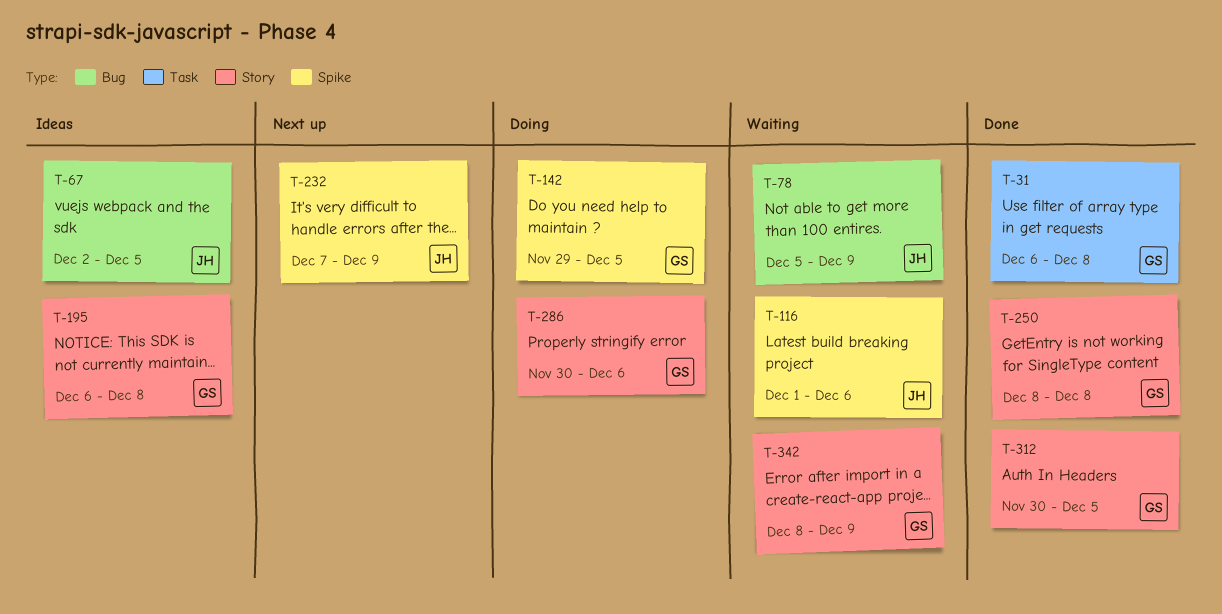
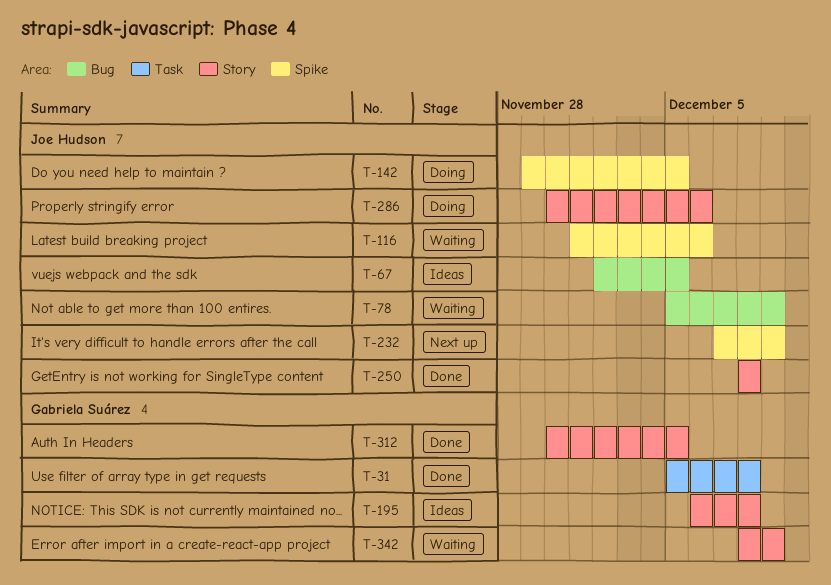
T-31, start: Dec 6 -> Dec 5
T-142, owner: Gabriela Suárez -> Joe Hudson
T-250, owner: Gabriela Suárez -> Joe Hudson
T-286, owner: Gabriela Suárez -> Joe Hudson

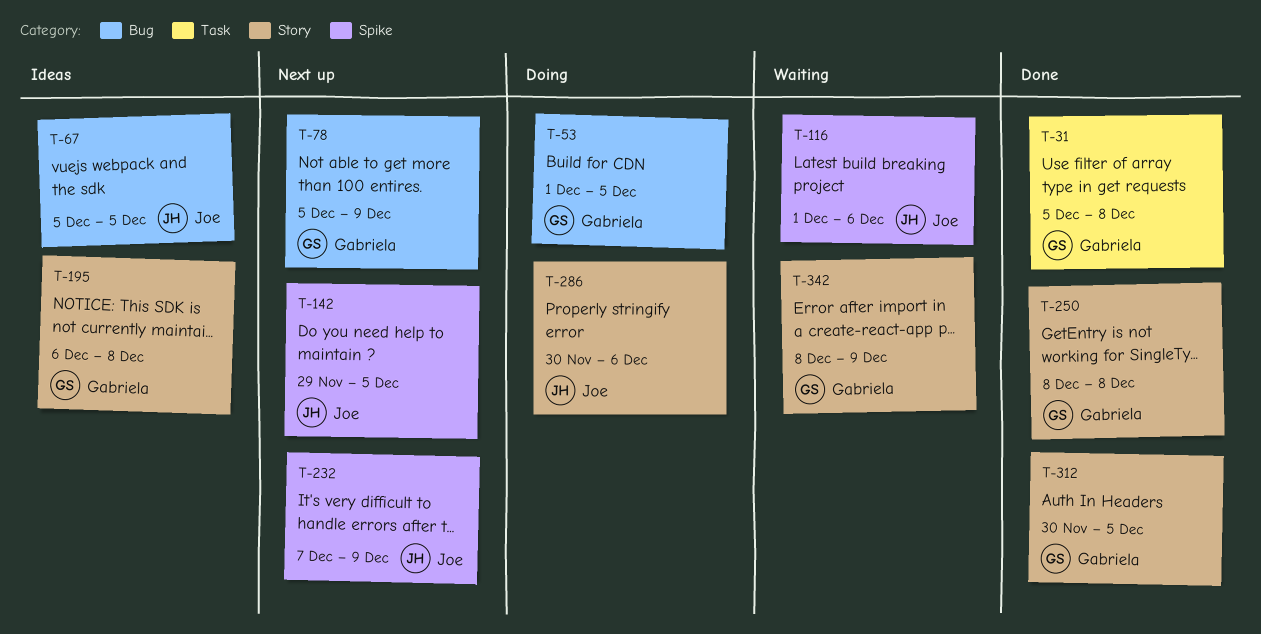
T-53: none -> present
T-67, start: Dec 2 -> Dec 5
T-78, status: Waiting -> Next up
T-78, owner: Joe Hudson -> Gabriela Suárez
T-142, status: Doing -> Next up
T-250, owner: Joe Hudson -> Gabriela Suárez

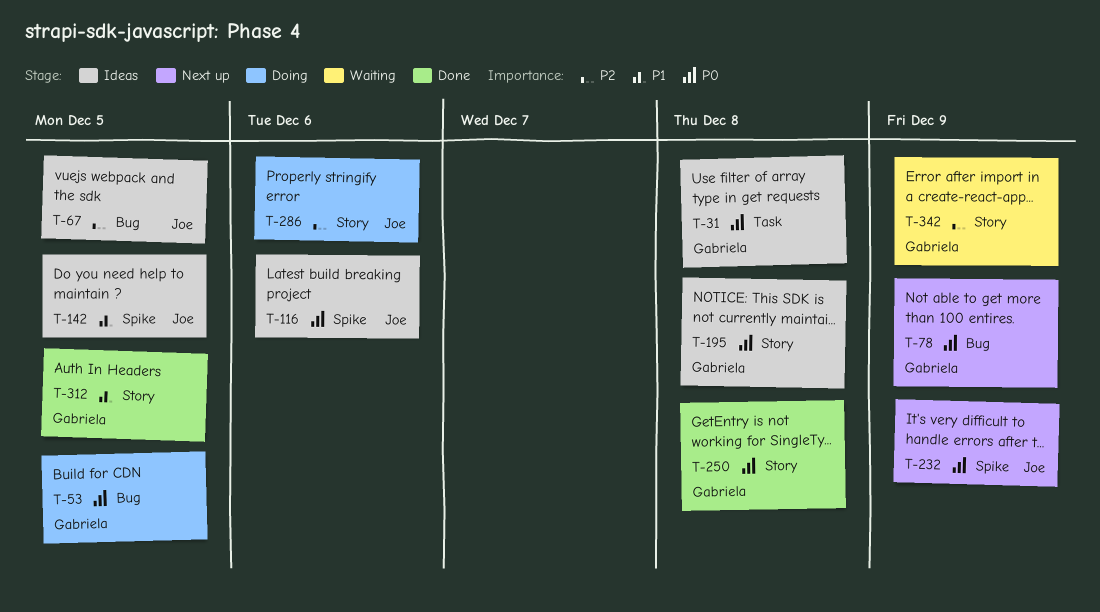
T-31, status: Done -> Ideas
T-116, status: Waiting -> Ideas
T-142, status: Next up -> Ideas

